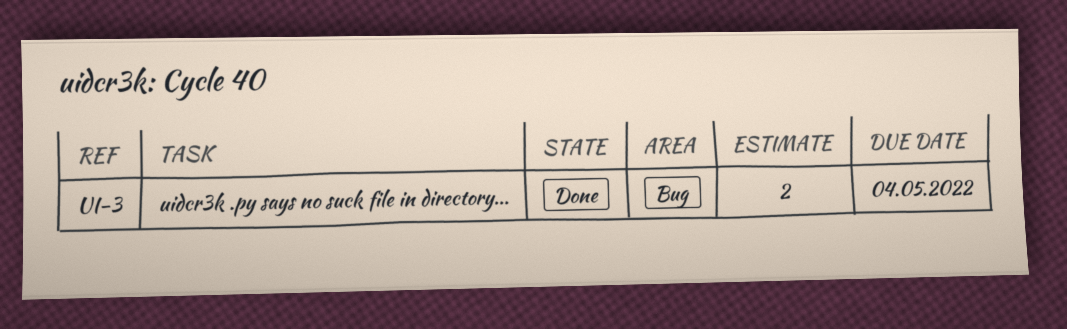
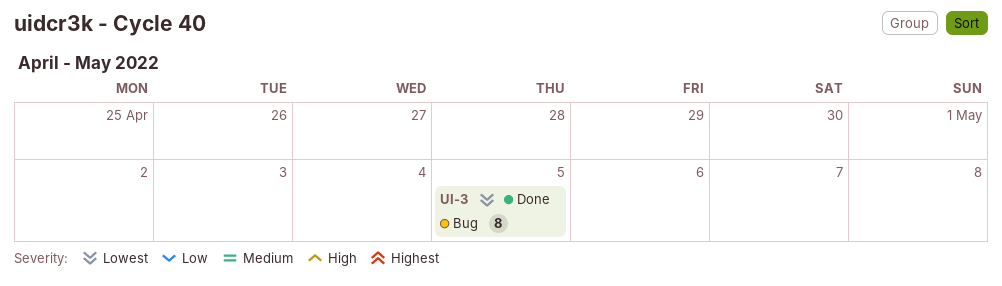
UI-3, estimate: 2 -> 8
UI-3, due: May 4 -> May 5

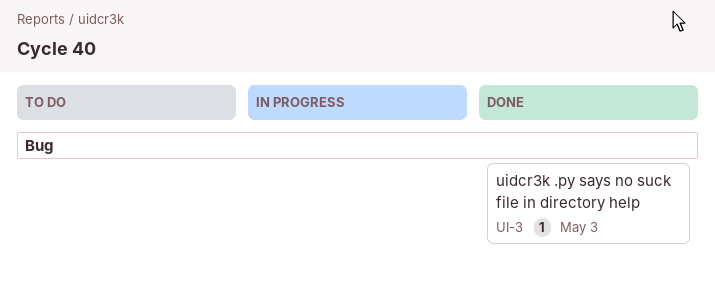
UI-3, estimate: 8 -> 1
UI-3, due: May 5 -> May 3

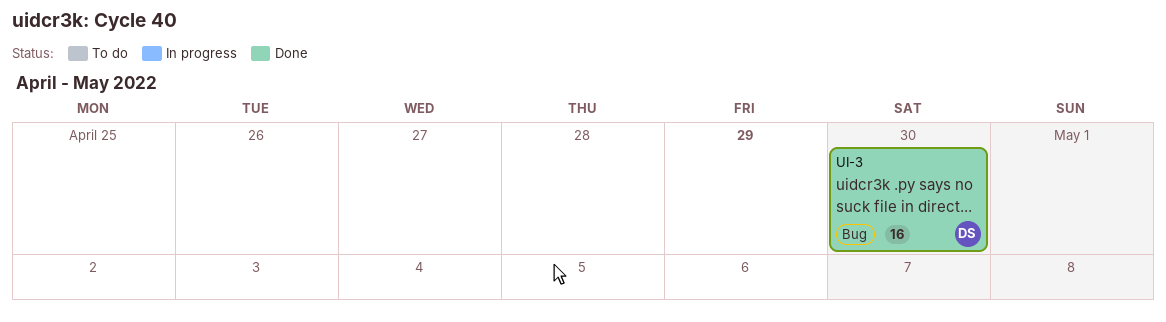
UI-3, estimate: 1 -> 16
UI-3, due: May 3 -> Apr 30

